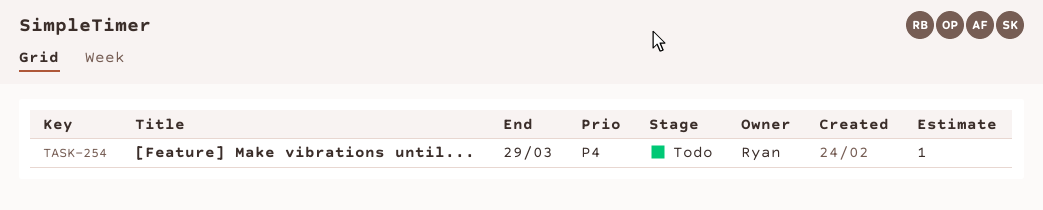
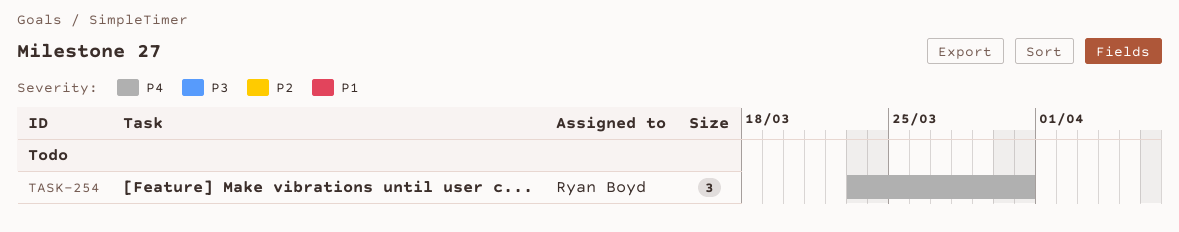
TASK-254, estimate: 1 -> 3
TASK-254, due: Mar 29 -> Mar 31

